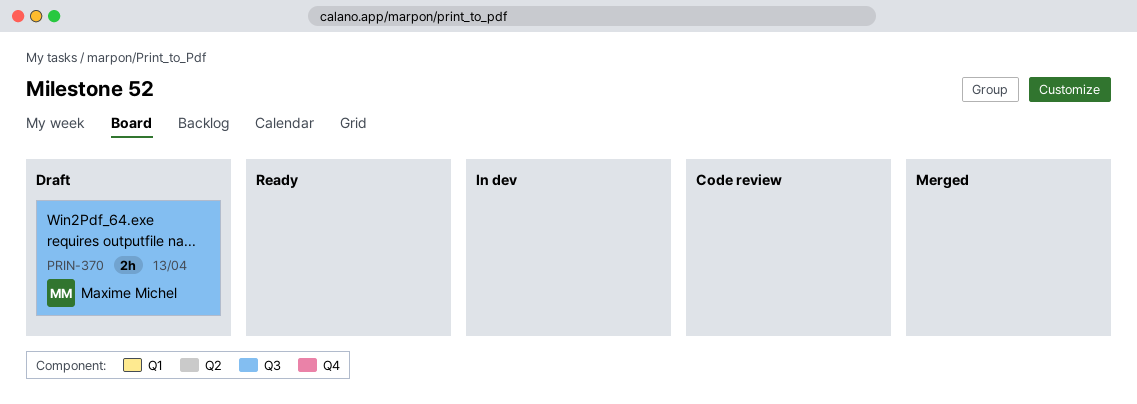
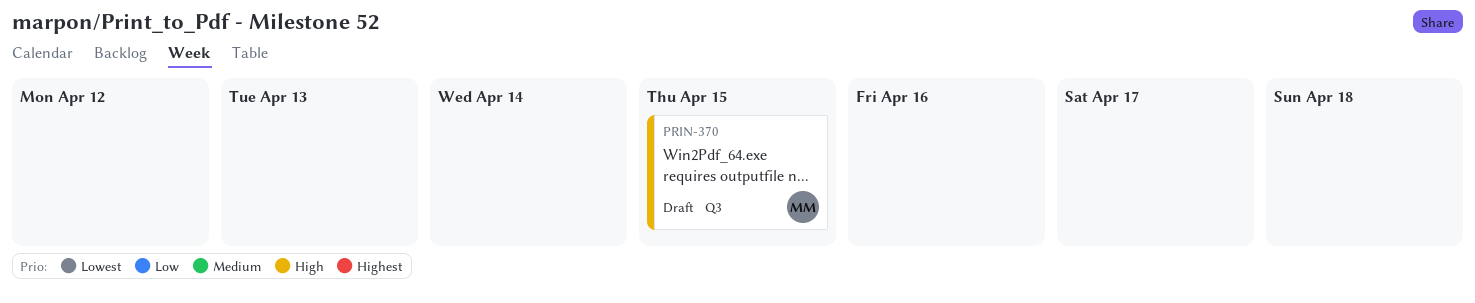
PRIN-370, due: Apr 13 -> Apr 15

